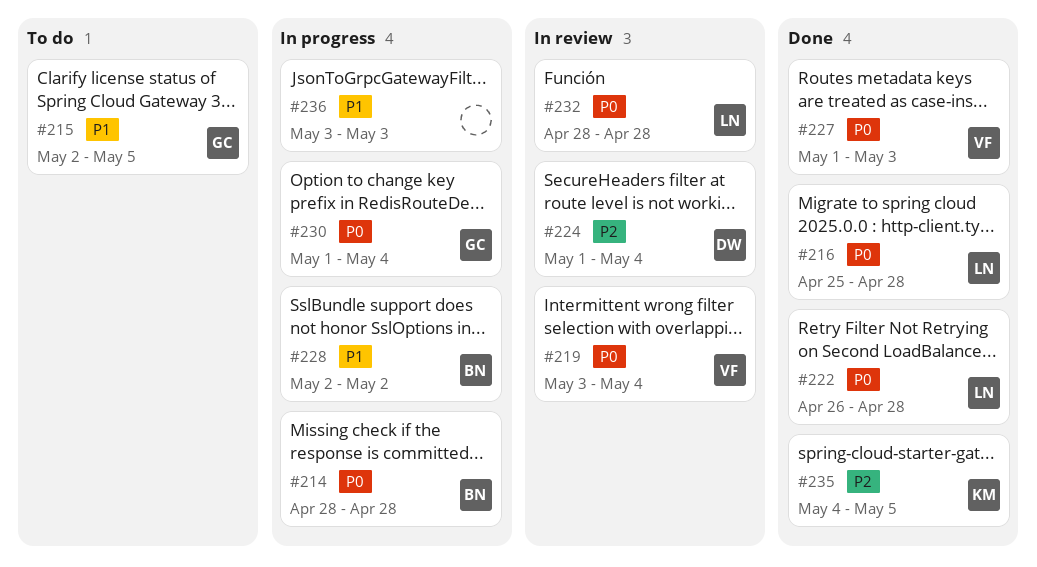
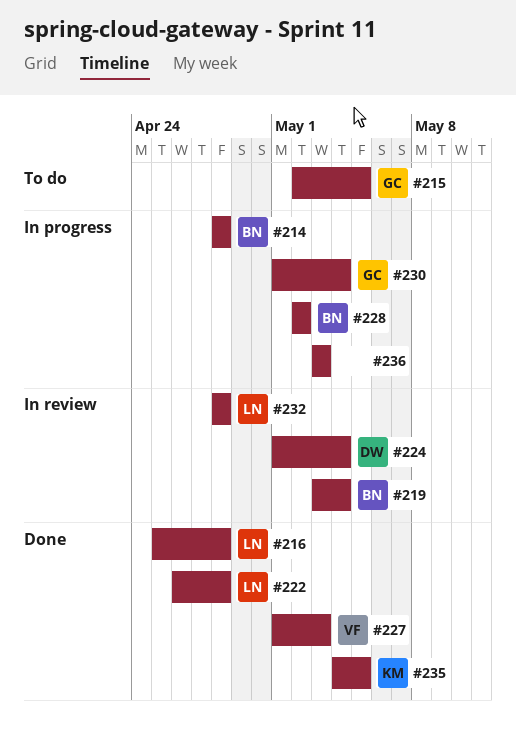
#219, owner: VF -> BN

